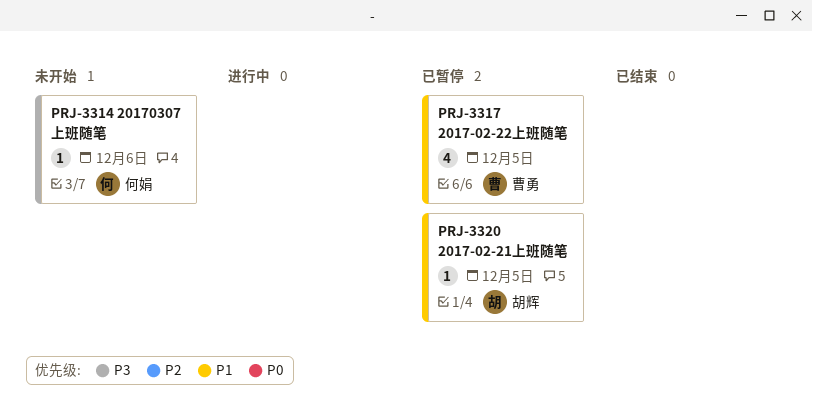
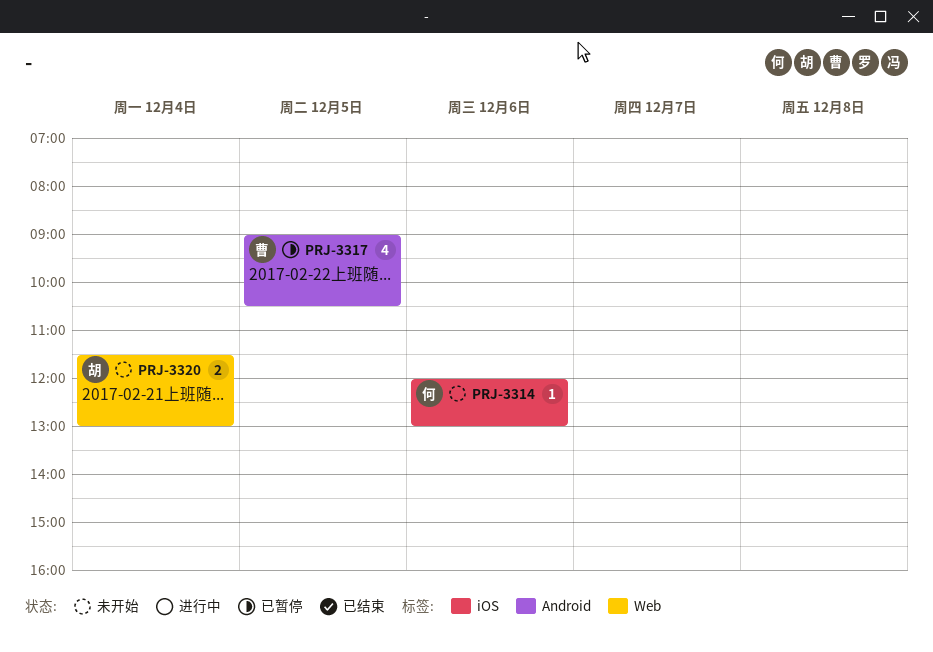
PRJ-3320, status: 已暂停 -> 未开始
PRJ-3320, estimate: 1 -> 2
PRJ-3320, day: Dec 5 -> Dec 4

